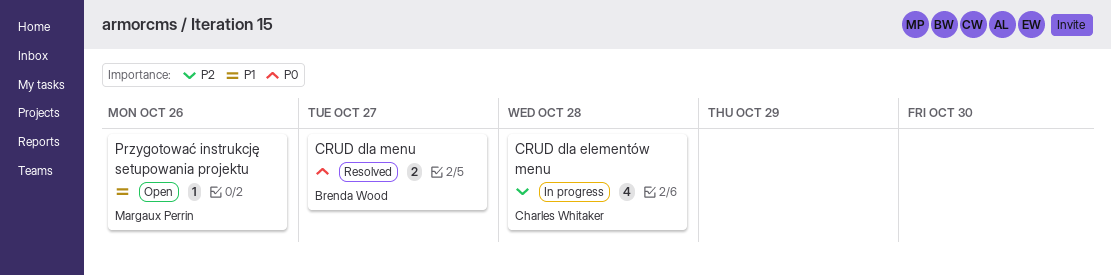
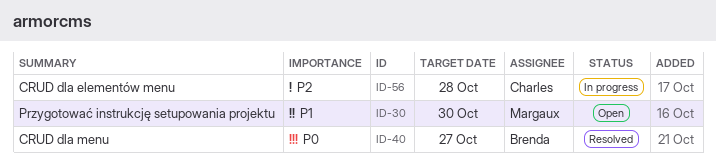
Przygotować instrukcję setupowania projektu, due: Oct 26 -> Oct 30

